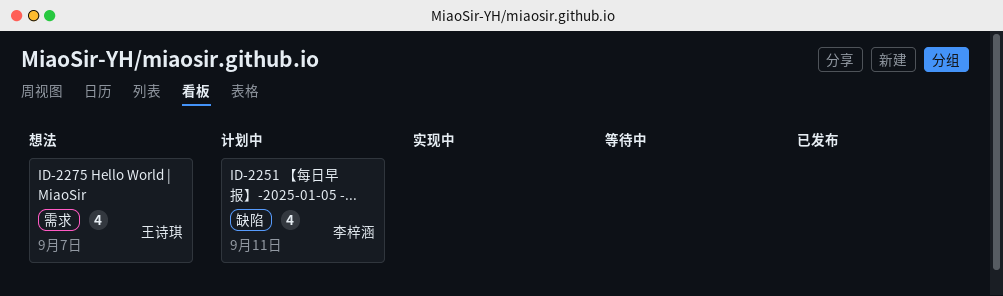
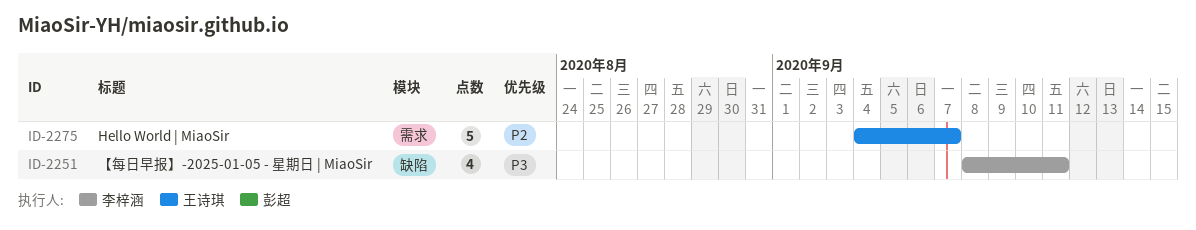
ID-2275, estimate: 4 -> 5

